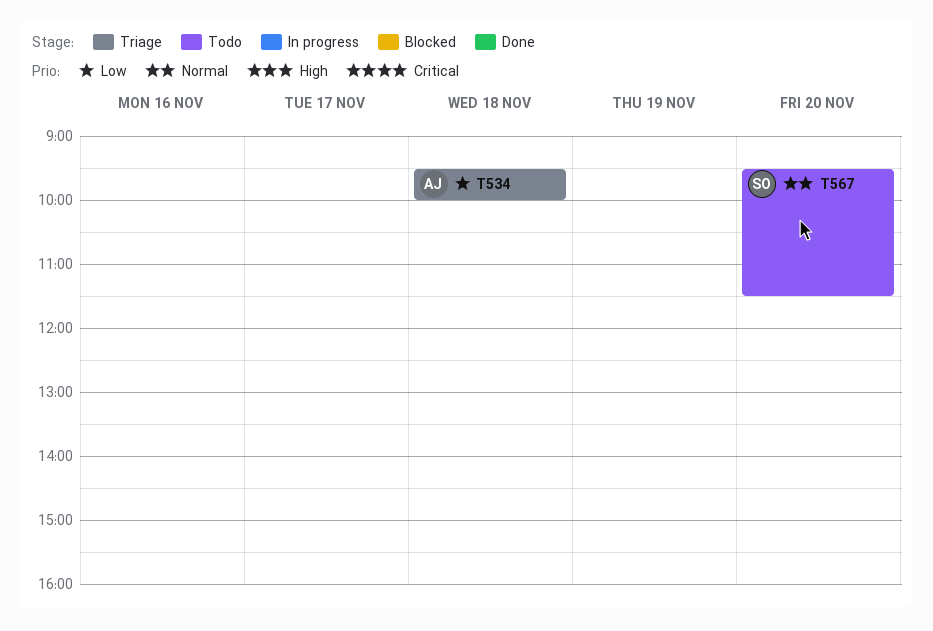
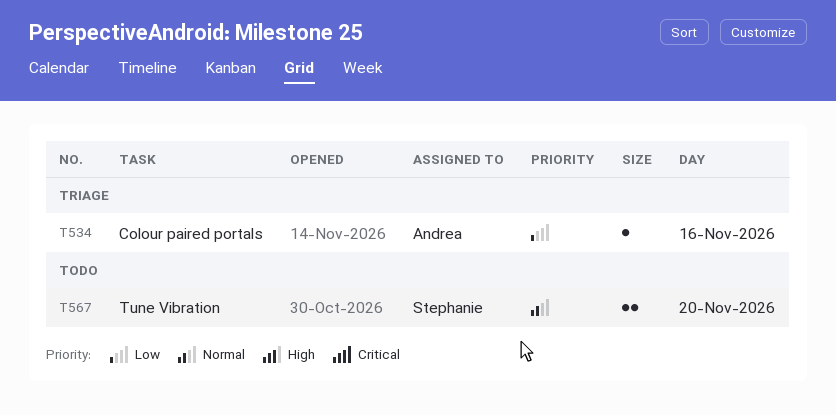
T534, day: Nov 18 -> Nov 16

